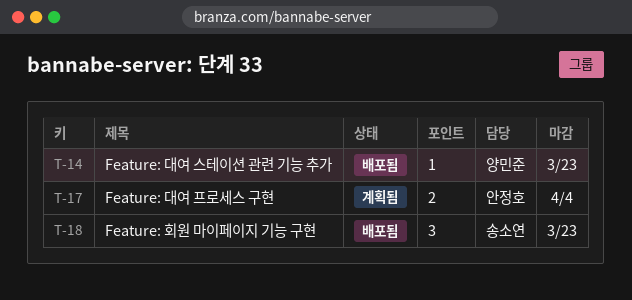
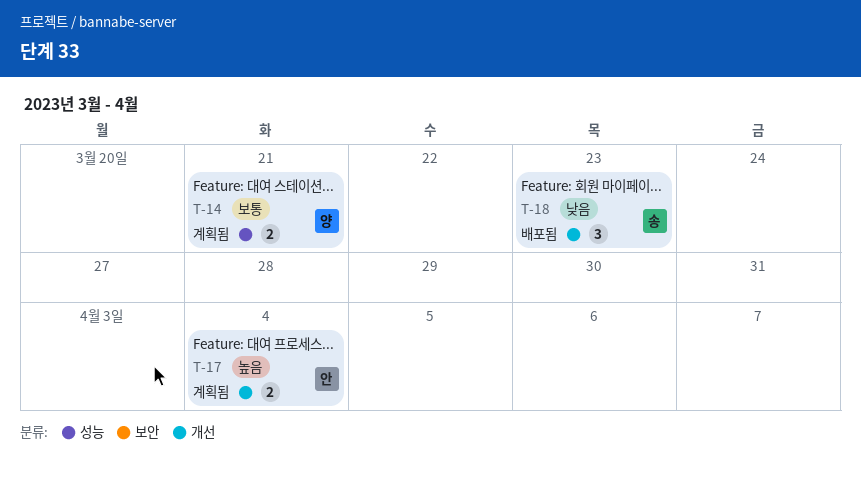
T-14, status: 배포됨 -> 계획됨
T-14, estimate: 1 -> 2
T-14, due: Mar 23 -> Mar 21

